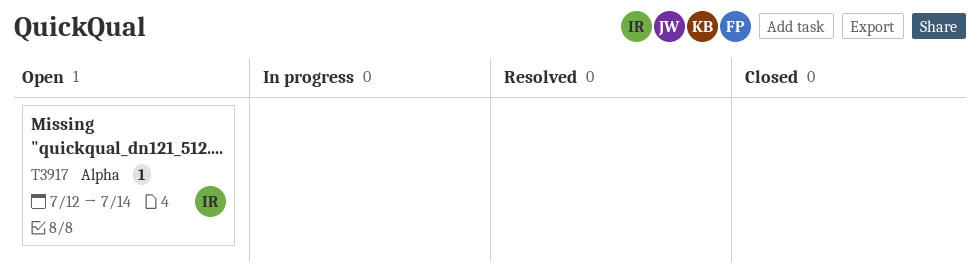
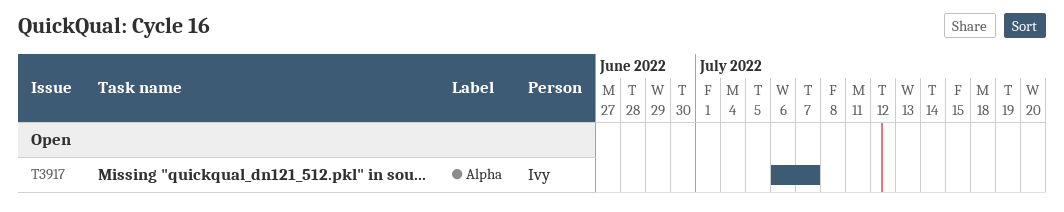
T3917, start: Jul 12 -> Jul 6
T3917, due: Jul 14 -> Jul 7

